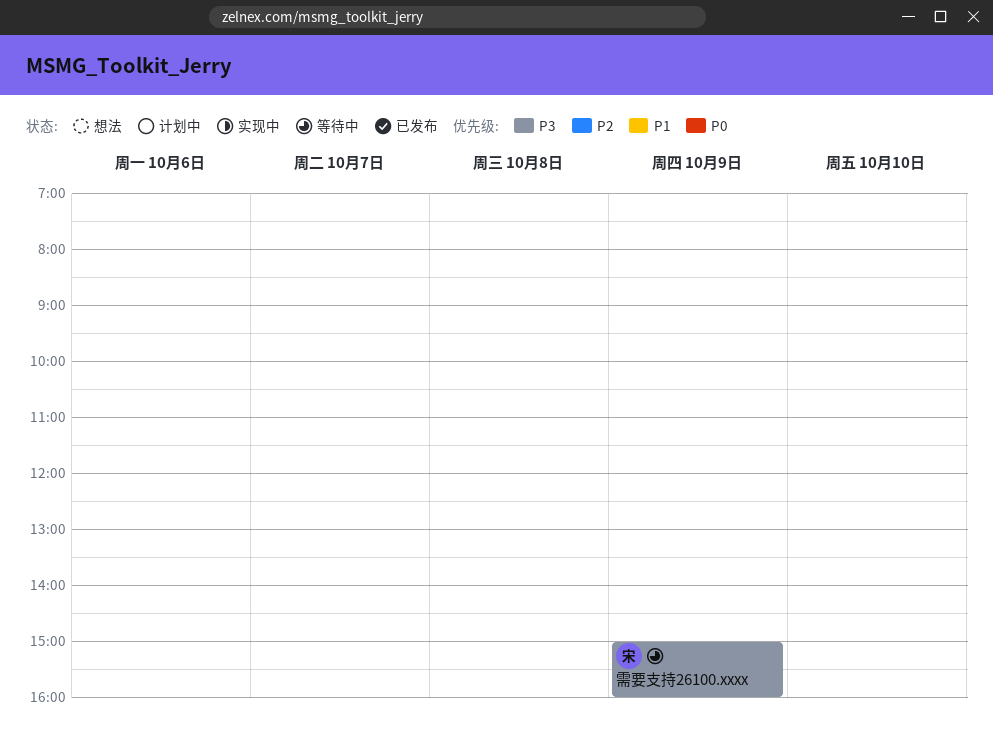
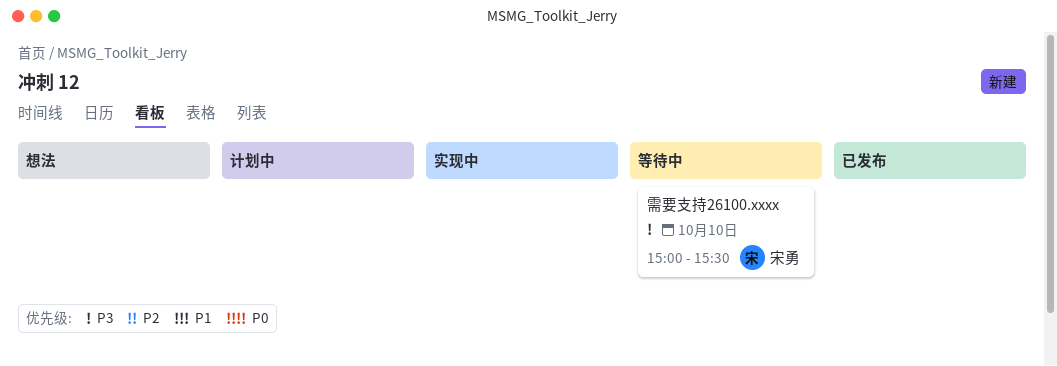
需要支持26100.xxxx, day: Oct 9 -> Oct 10
需要支持26100.xxxx, ends: 16:00 -> 15:30

